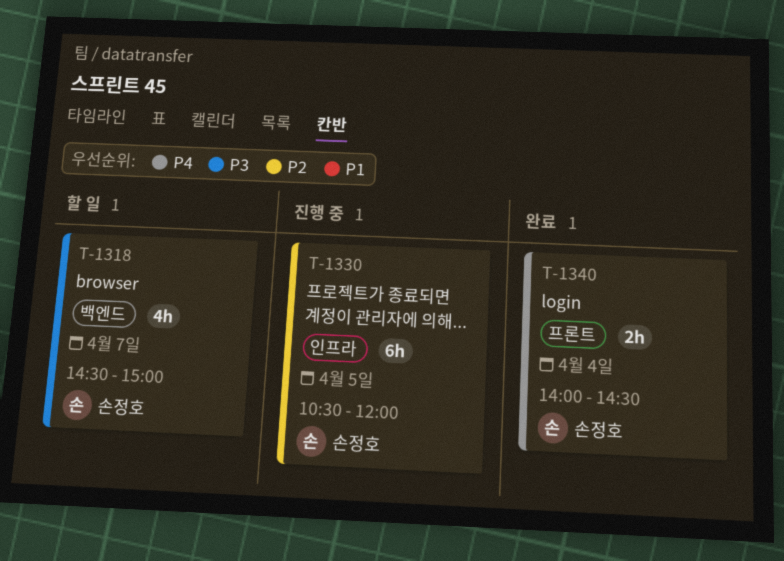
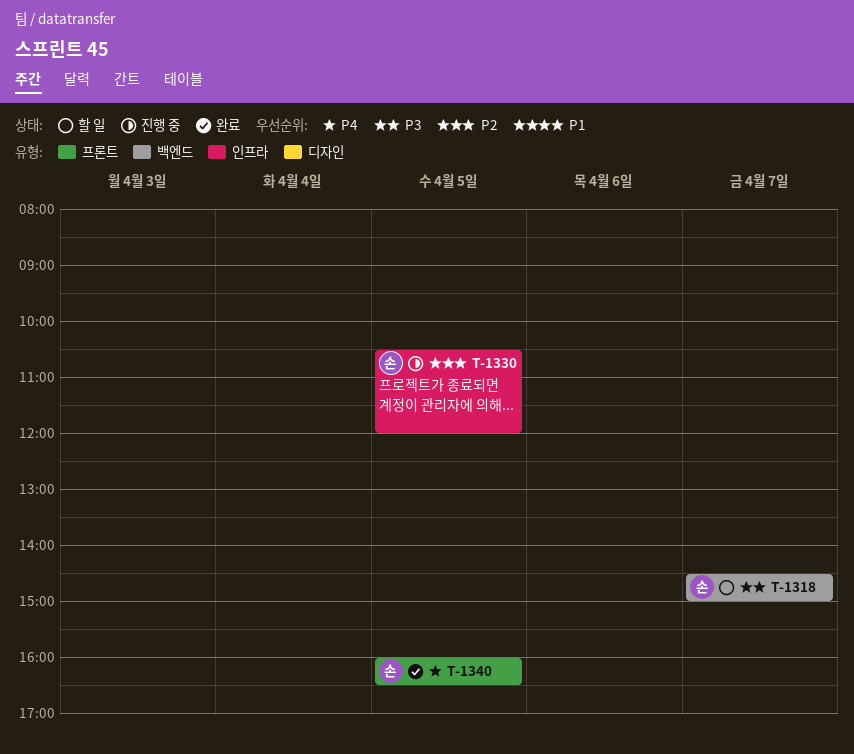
T-1340, day: Apr 4 -> Apr 5
T-1340, begins: 14:00 -> 16:00
T-1340, ends: 14:30 -> 16:30

